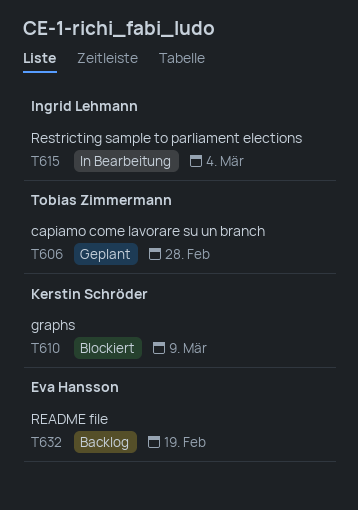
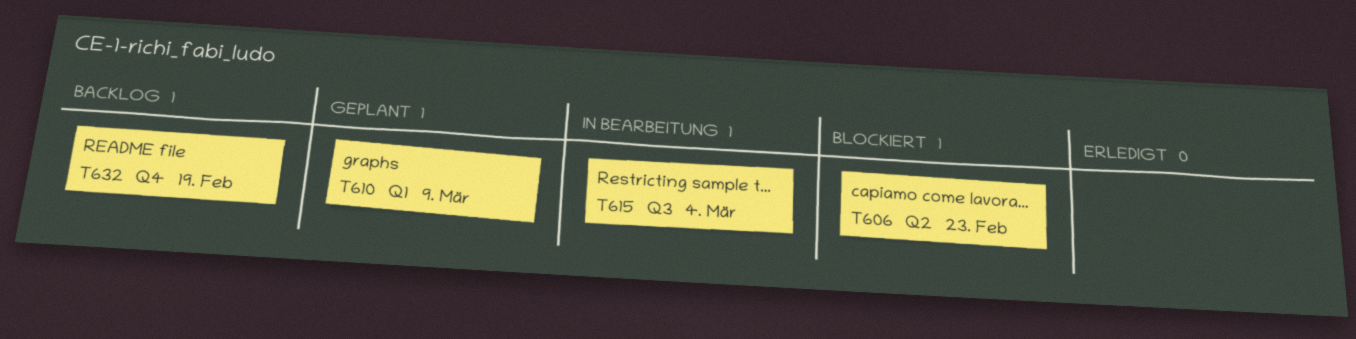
T606, status: Geplant -> Blockiert
T606, due: Feb 28 -> Feb 23
T610, status: Blockiert -> Geplant

